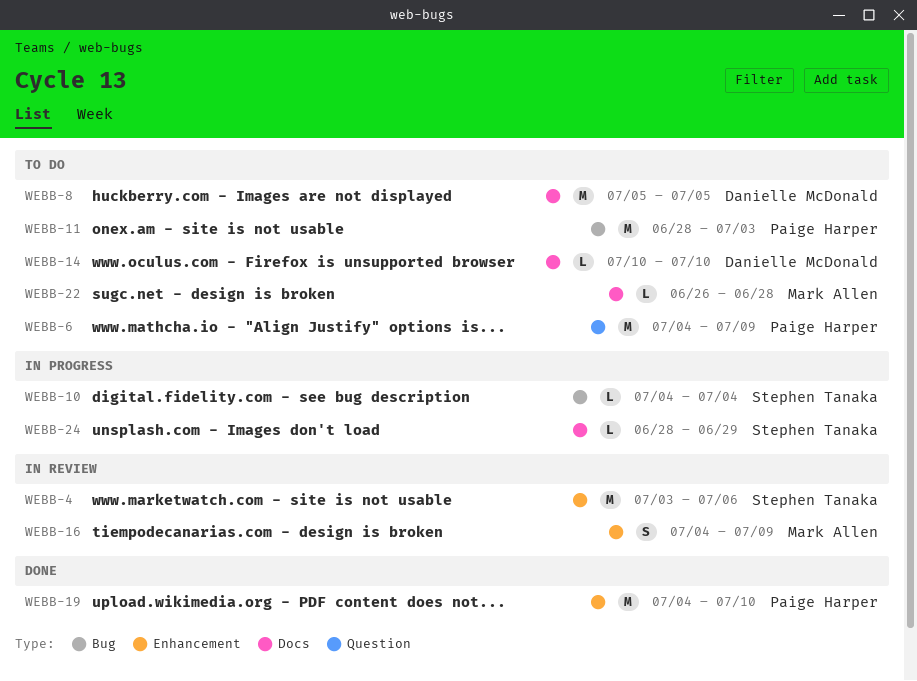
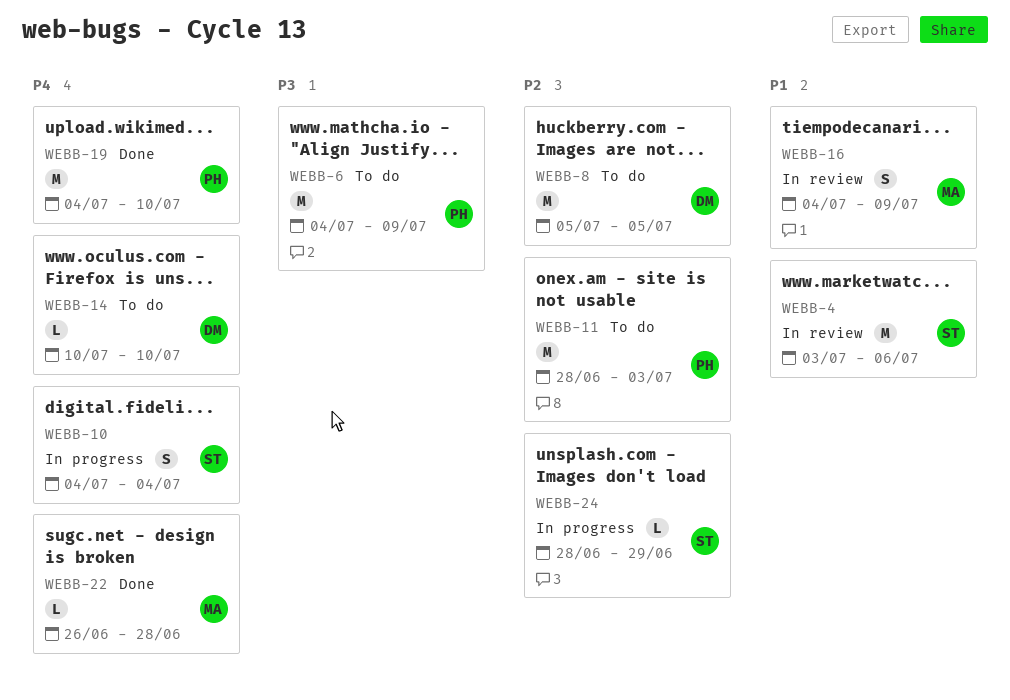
WEBB-10, estimate: L -> S
WEBB-22, status: To do -> Done

